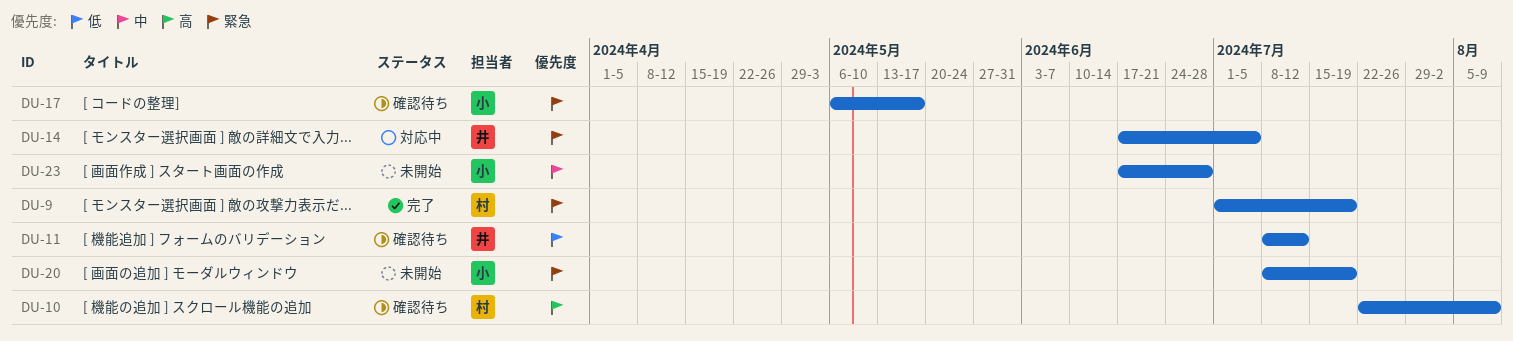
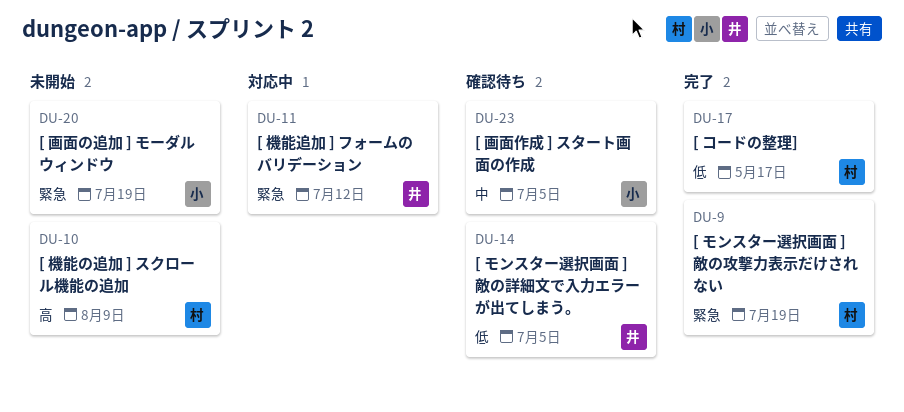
DU-10, status: 確認待ち -> 未開始
DU-11, status: 確認待ち -> 対応中
DU-11, priority: 低 -> 緊急
DU-14, status: 対応中 -> 確認待ち
DU-14, priority: 緊急 -> 低
DU-17, status: 確認待ち -> 完了
DU-17, owner: 小 -> 村
DU-17, priority: 緊急 -> 低
DU-23, status: 未開始 -> 確認待ち
DU-23, due: Jun 28 -> Jul 5

